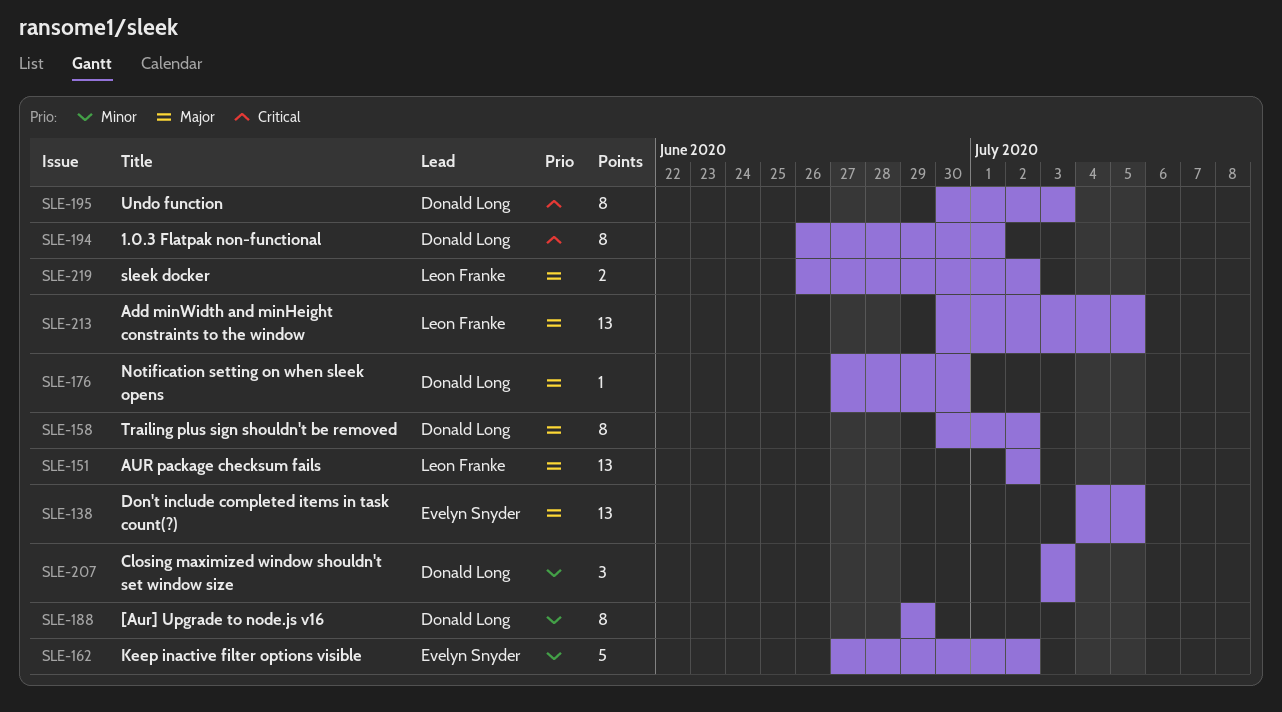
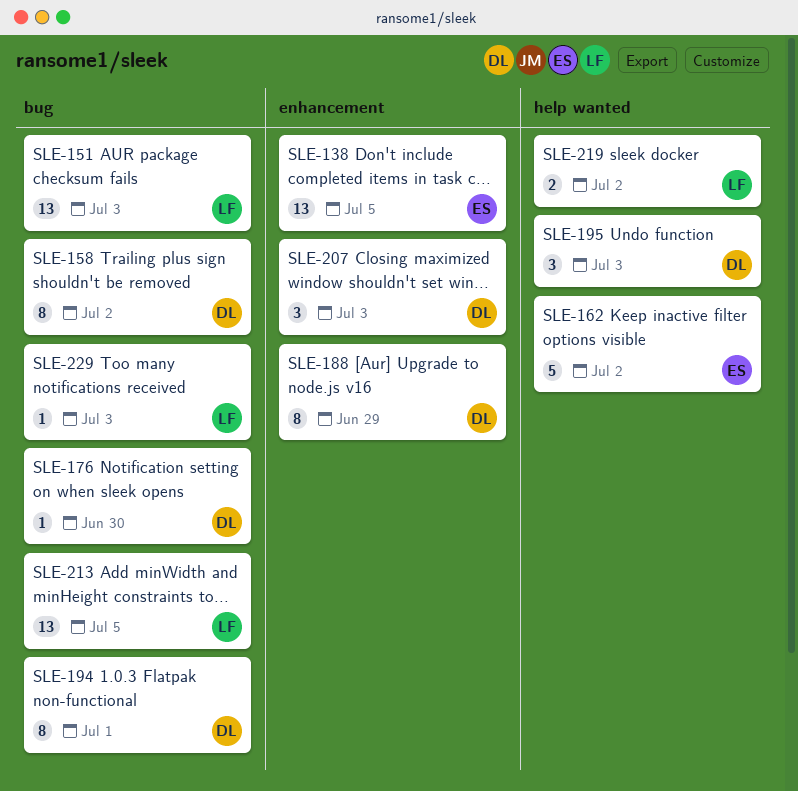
SLE-151, due: Jul 2 -> Jul 3
SLE-195, estimate: 8 -> 3
SLE-229: none -> present

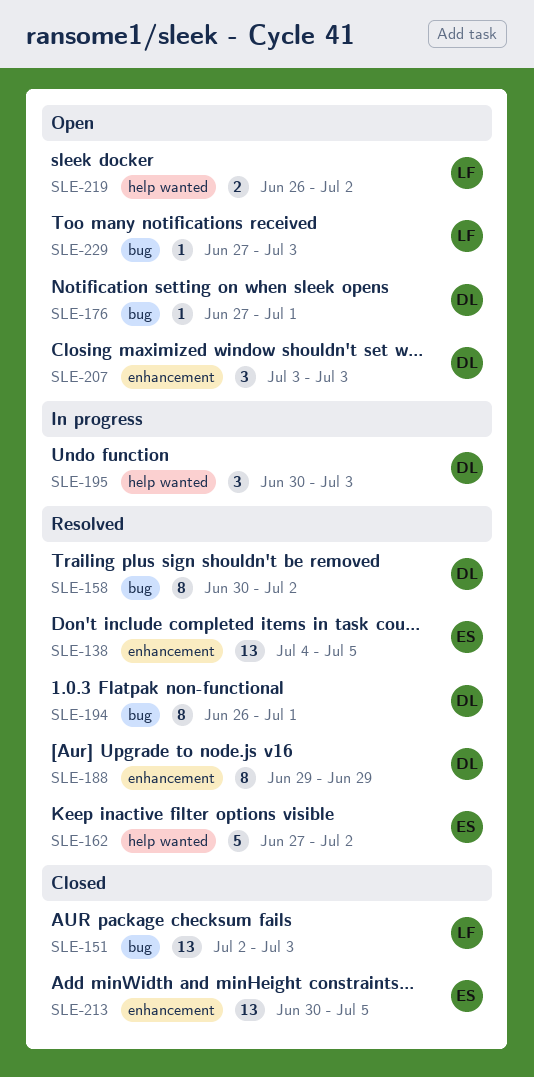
SLE-176, due: Jun 30 -> Jul 1
SLE-213, owner: LF -> ES
SLE-213, label: bug -> enhancement

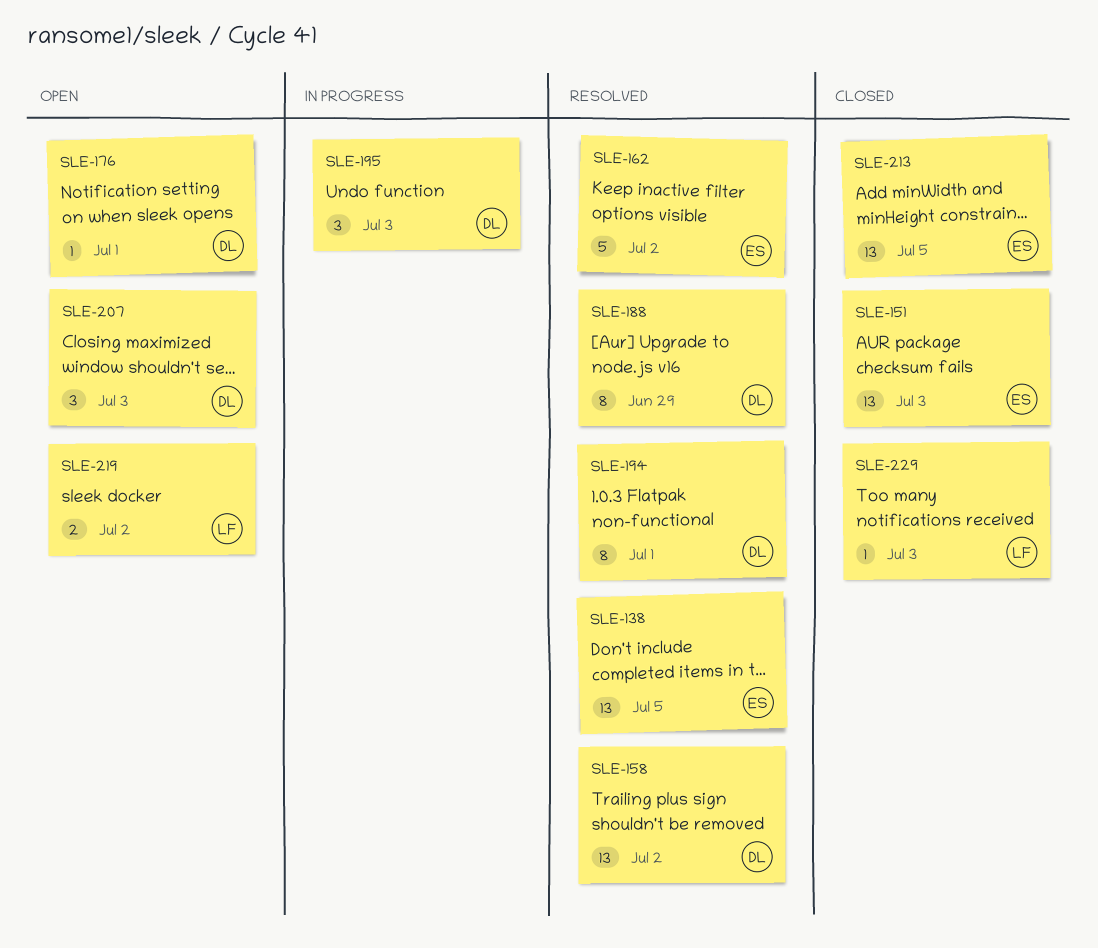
SLE-151, owner: LF -> ES
SLE-158, estimate: 8 -> 13
SLE-229, status: Open -> Closed

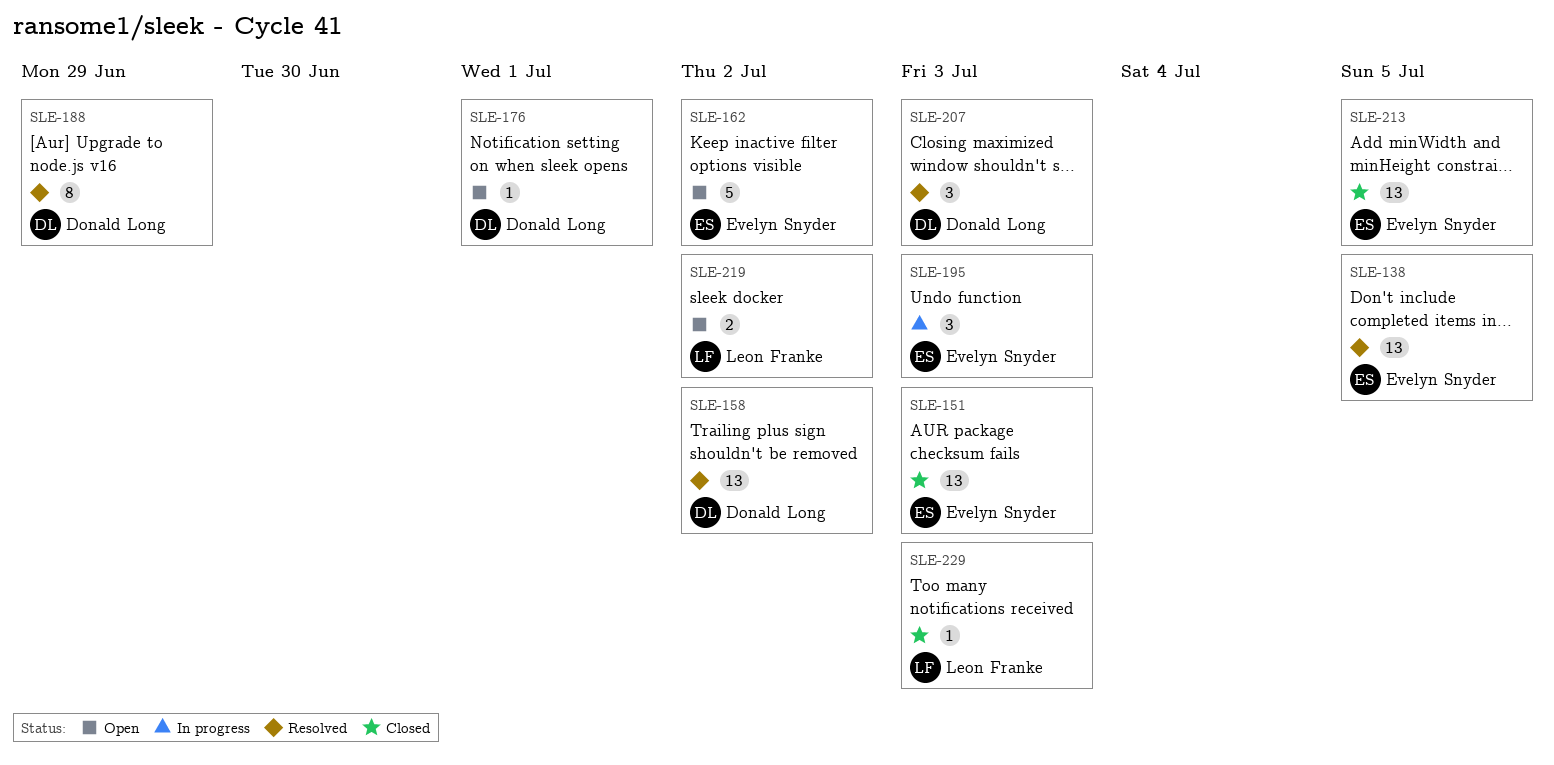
SLE-162, status: Resolved -> Open
SLE-194: present -> none
SLE-195, owner: Donald Long -> Evelyn Snyder
SLE-207, status: Open -> Resolved

